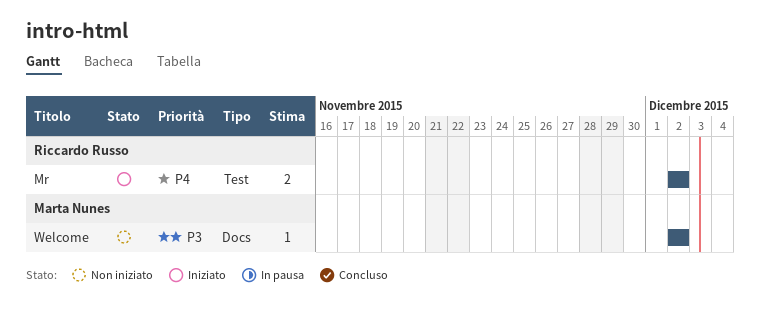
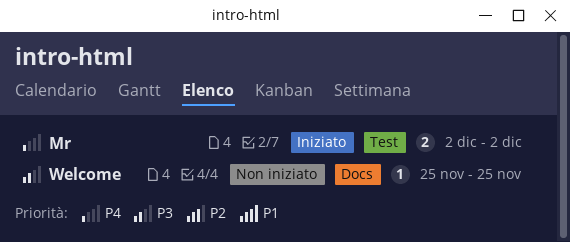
Welcome, start: Dec 2 -> Nov 25
Welcome, due: Dec 2 -> Nov 25

